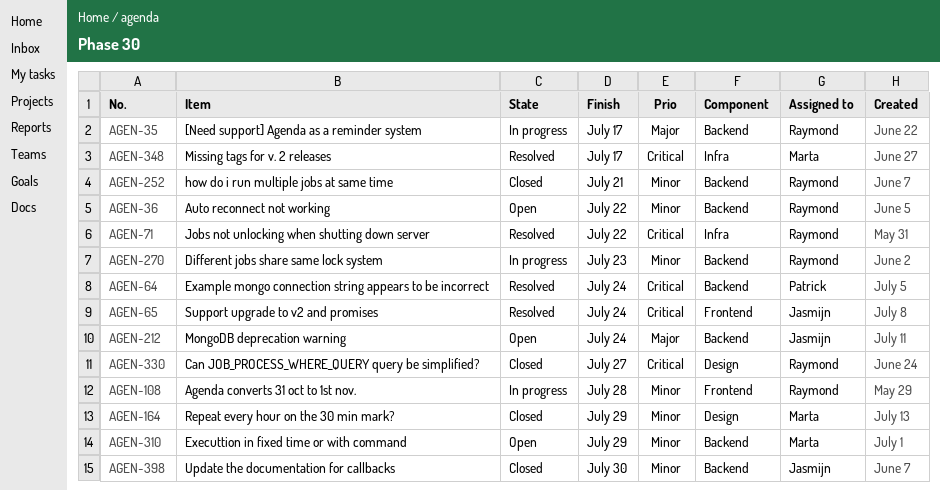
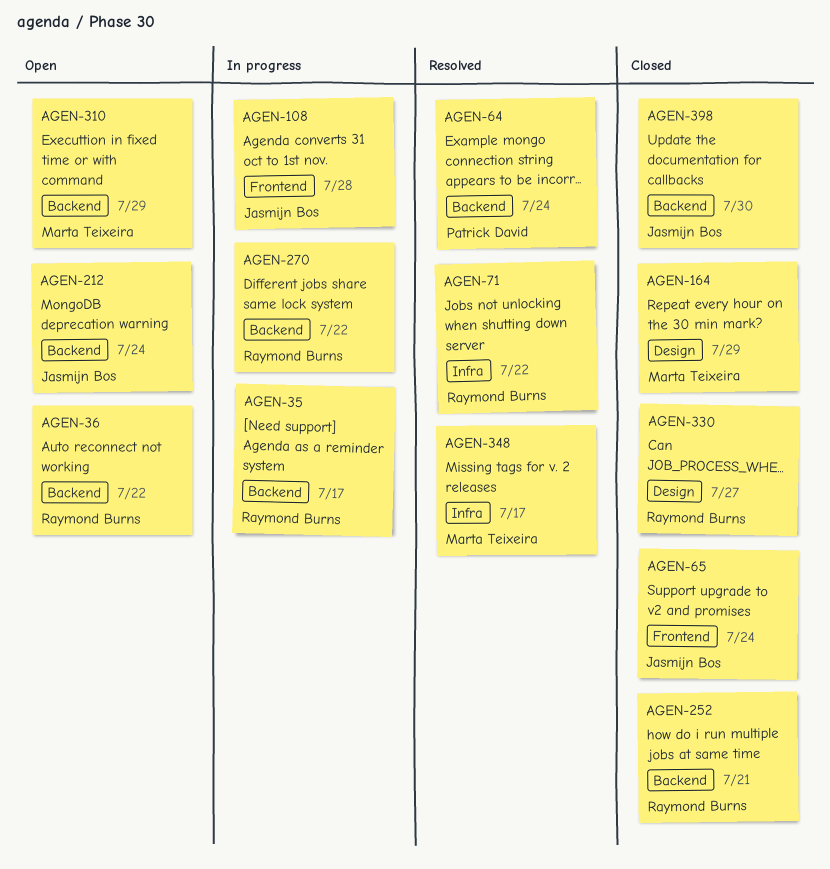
AGEN-65, status: Resolved -> Closed
AGEN-108, owner: Raymond Burns -> Jasmijn Bos
AGEN-270, due: Jul 23 -> Jul 22

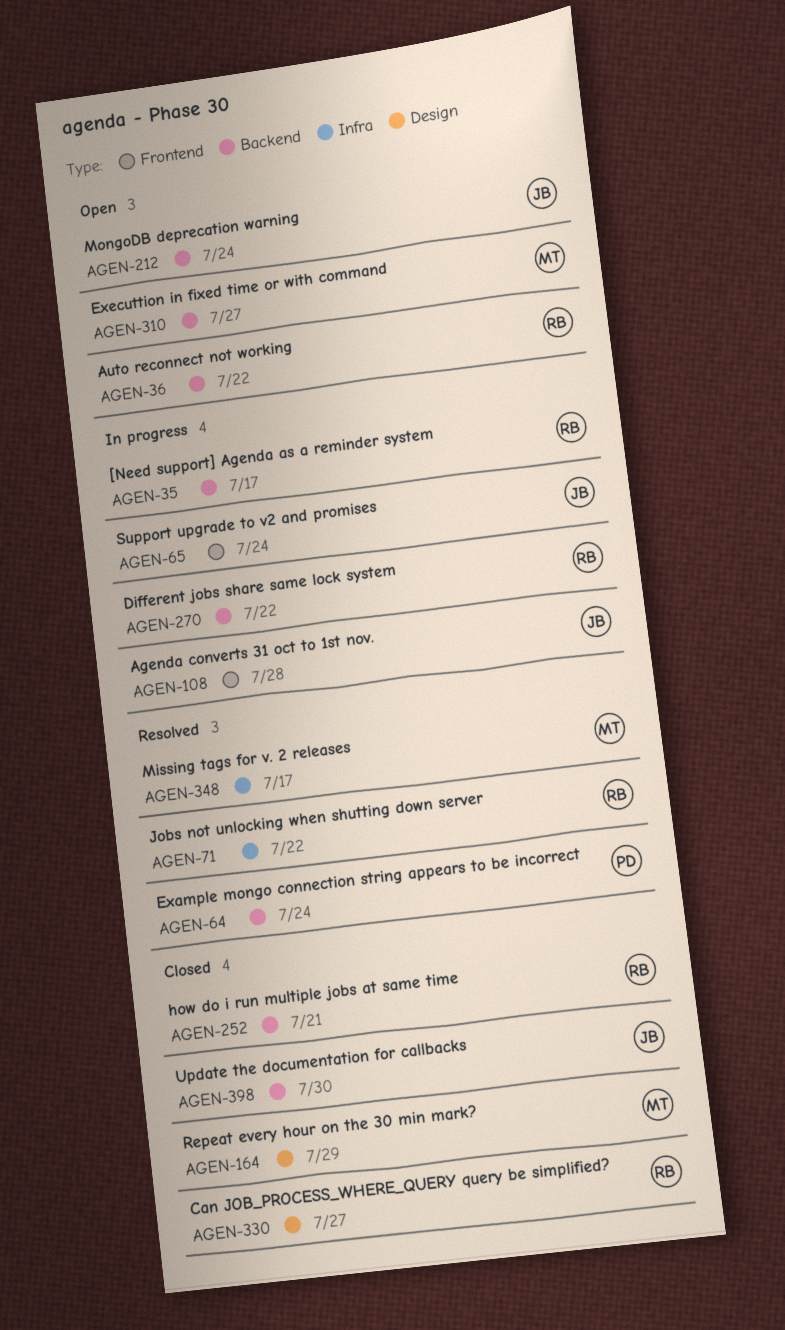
AGEN-65, status: Closed -> In progress
AGEN-310, due: Jul 29 -> Jul 27

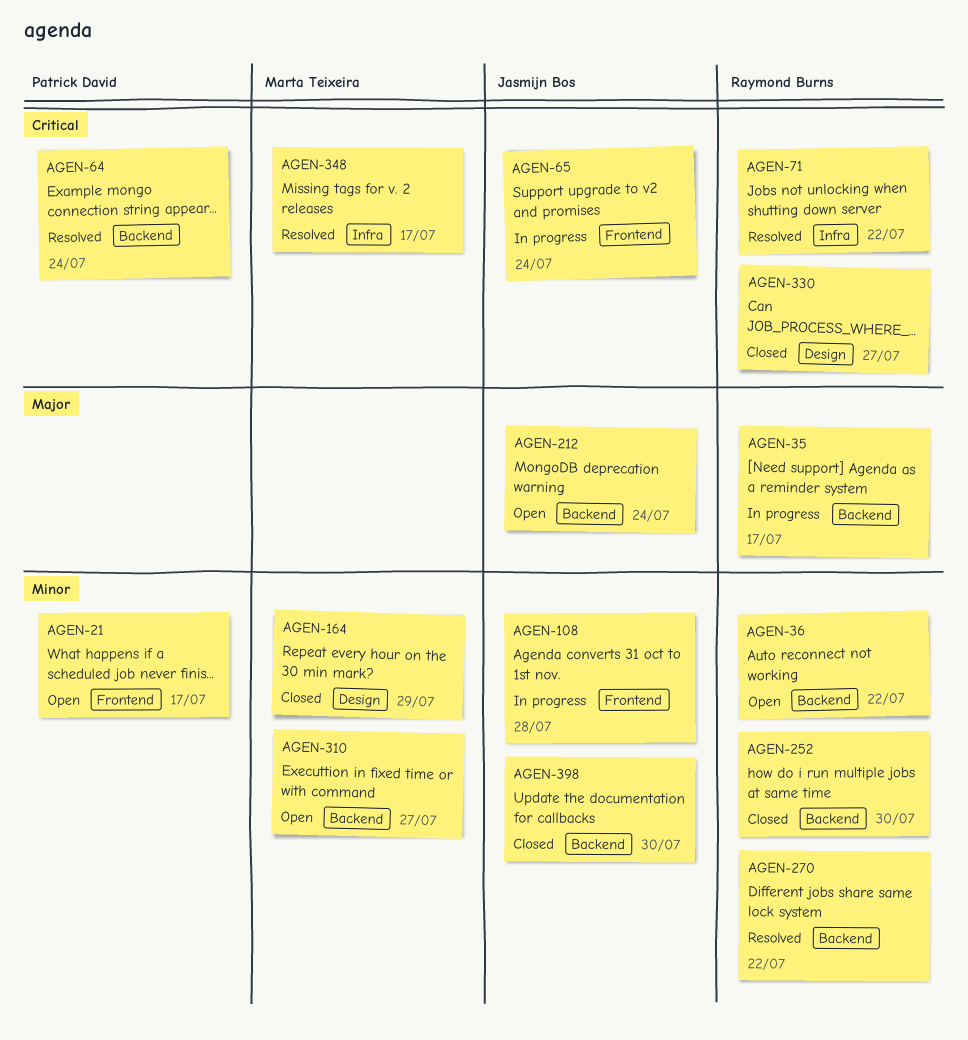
AGEN-21: none -> present
AGEN-252, due: Jul 21 -> Jul 30
AGEN-270, status: In progress -> Resolved

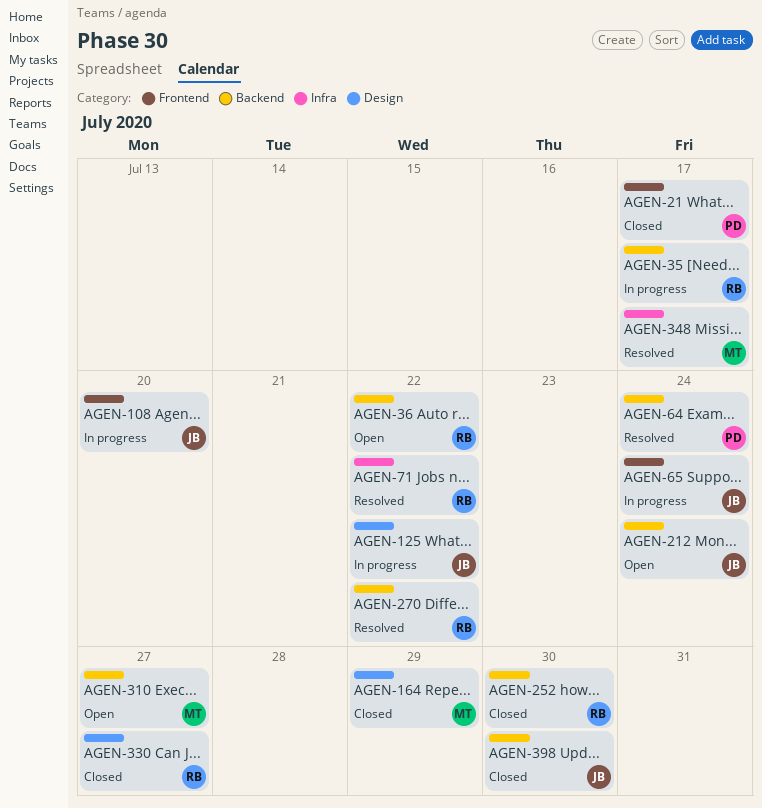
AGEN-21, status: Open -> Closed
AGEN-108, due: Jul 28 -> Jul 20
AGEN-125: none -> present

